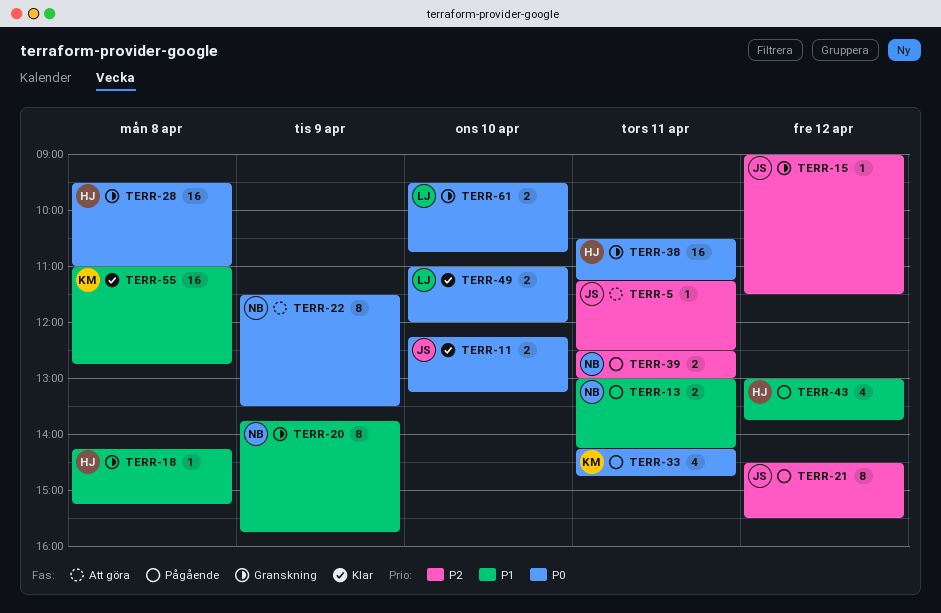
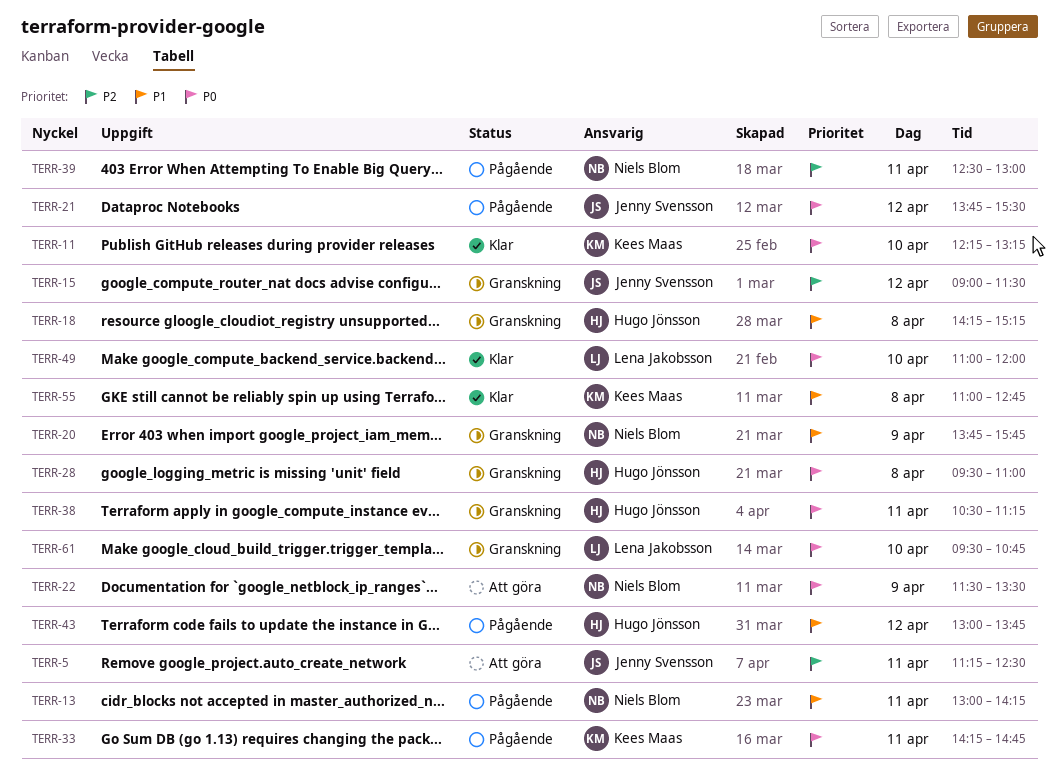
TERR-11, owner: Jenny Svensson -> Kees Maas
TERR-21, priority: P2 -> P0
TERR-21, begins: 14:30 -> 13:45

